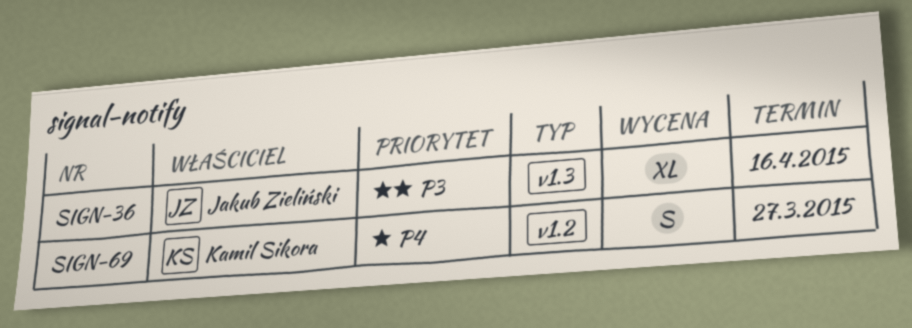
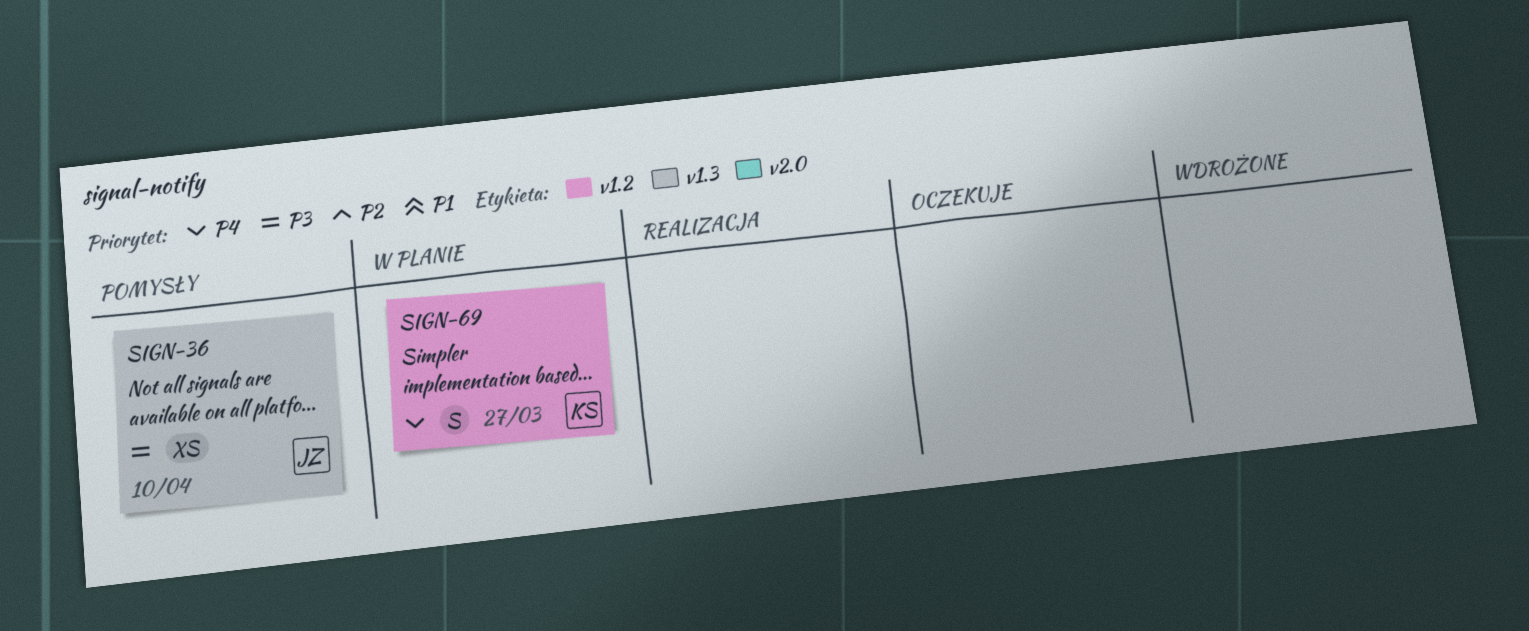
SIGN-36, estimate: XL -> XS
SIGN-36, due: Apr 16 -> Apr 10

